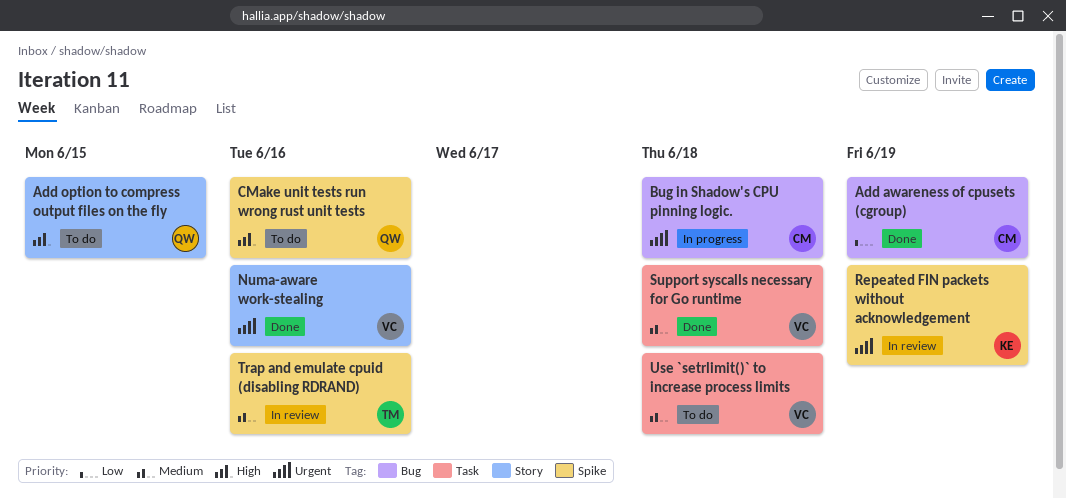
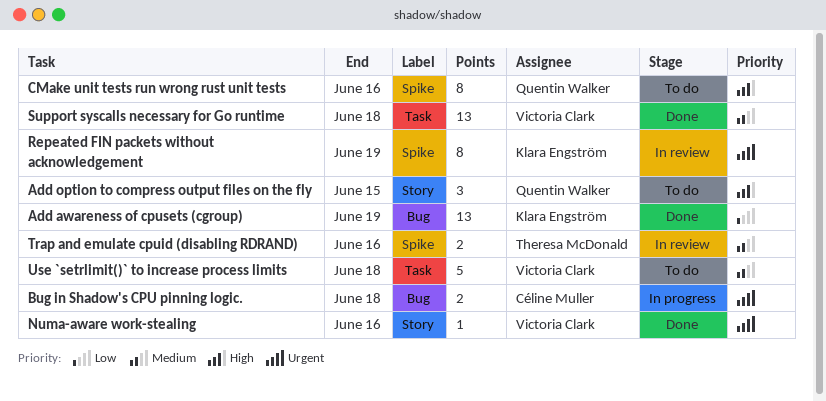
Add awareness of cpusets (cgroup), owner: Céline Muller -> Klara Engström

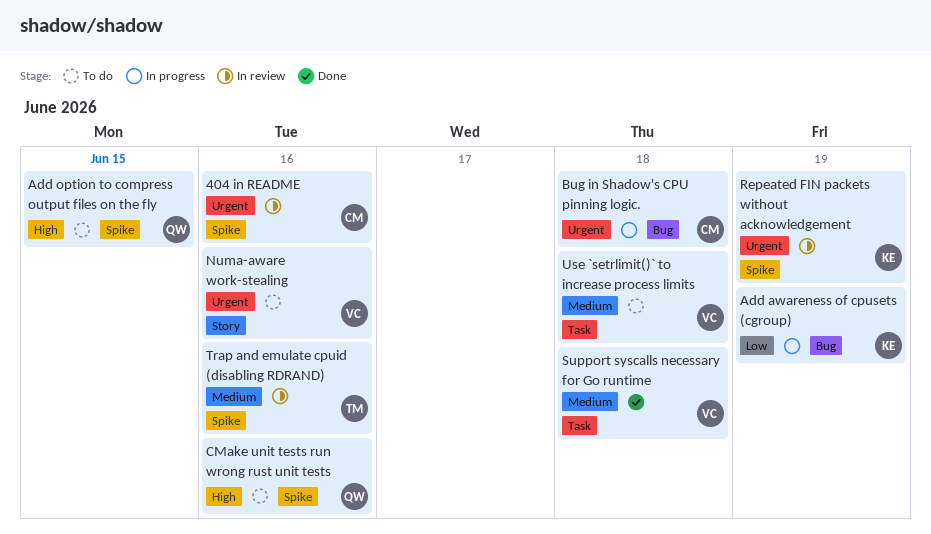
404 in README: none -> present
Add awareness of cpusets (cgroup), status: Done -> In progress
Add option to compress output files on the fly, label: Story -> Spike
Numa-aware work-stealing, status: Done -> To do

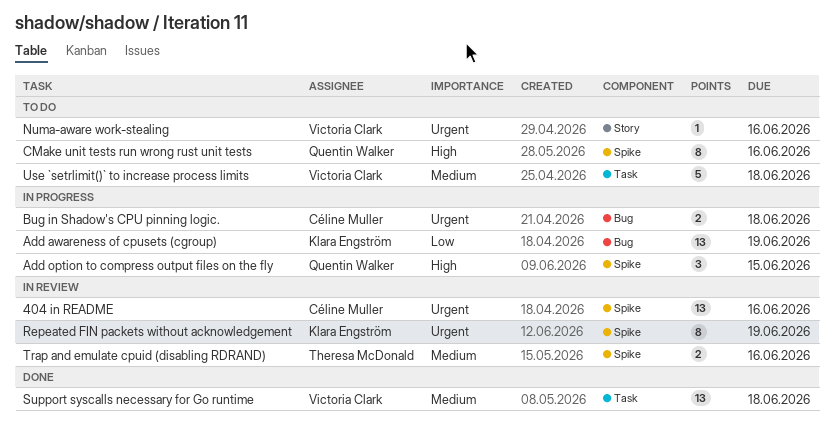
Add option to compress output files on the fly, status: To do -> In progress

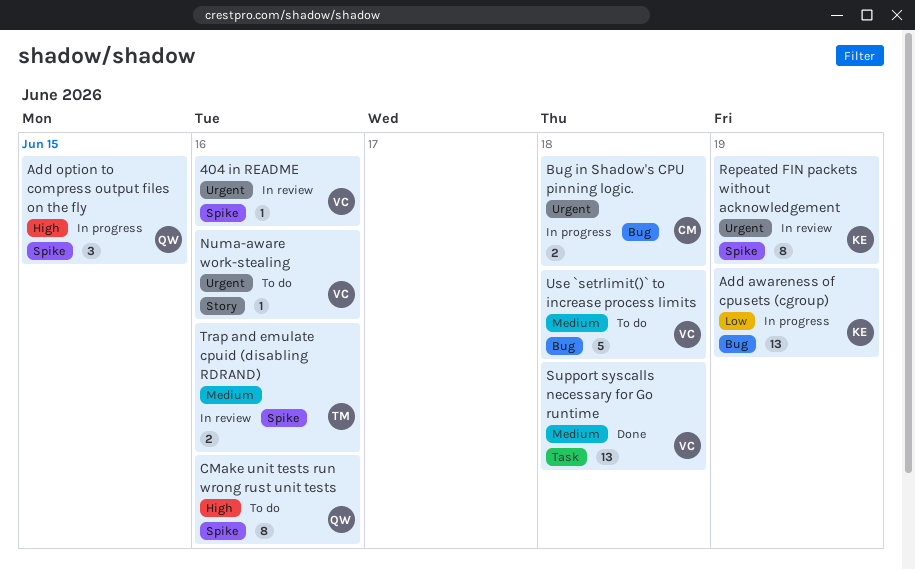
404 in README, owner: Céline Muller -> Victoria Clark
404 in README, estimate: 13 -> 1
Use `setrlimit()` to increase process limits, label: Task -> Bug

